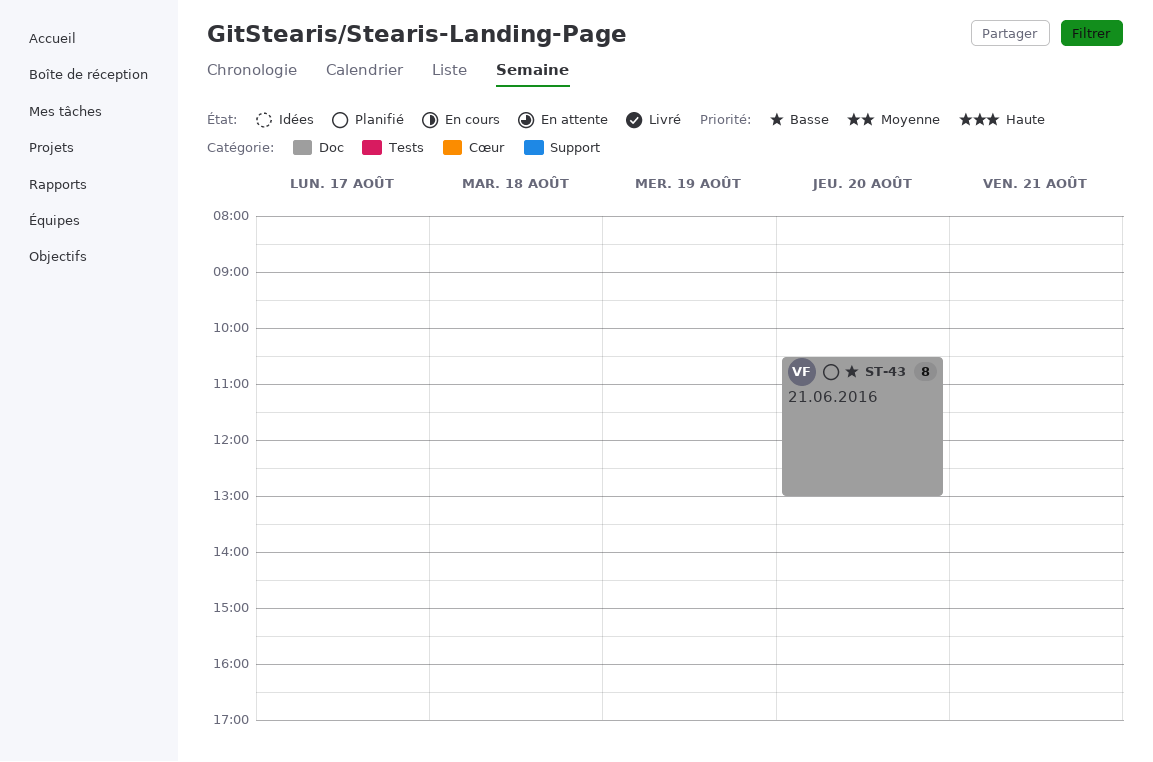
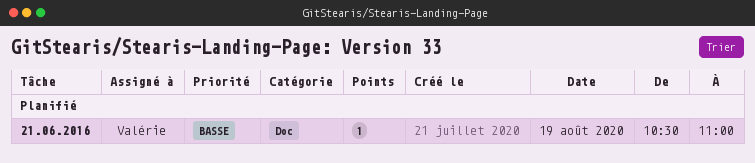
21.06.2016, estimate: 8 -> 1
21.06.2016, day: Aug 20 -> Aug 19
21.06.2016, ends: 13:00 -> 11:00

